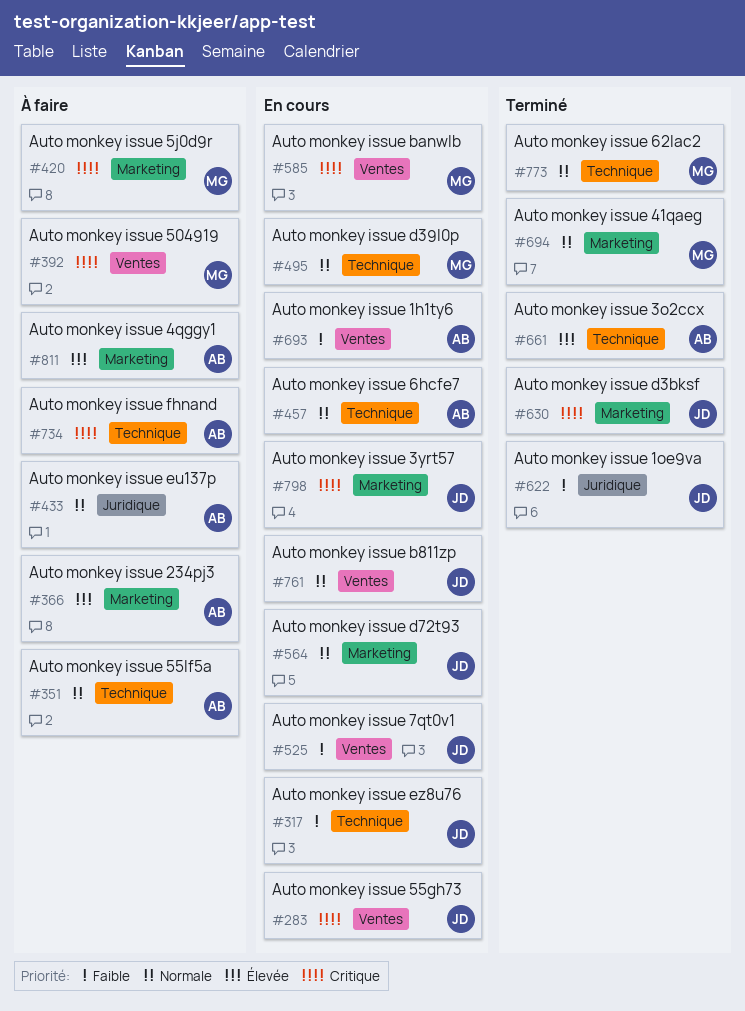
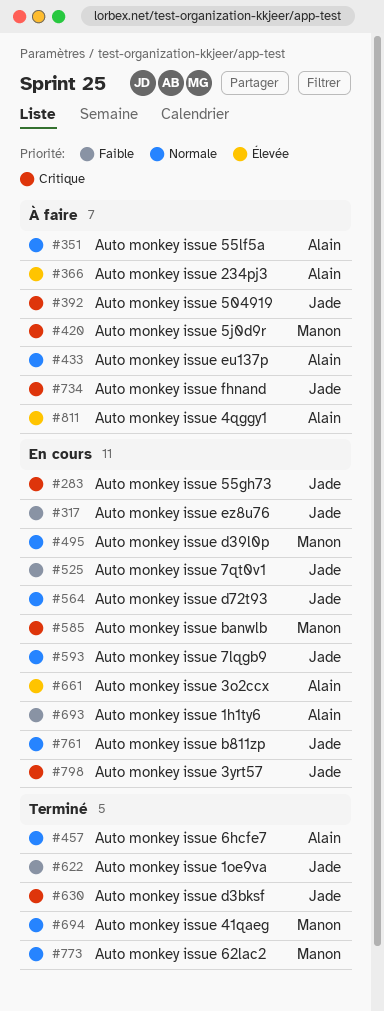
#392, owner: Manon -> Jade
#457, status: En cours -> Terminé
#593: none -> present
#661, status: Terminé -> En cours
#734, owner: Alain -> Jade

